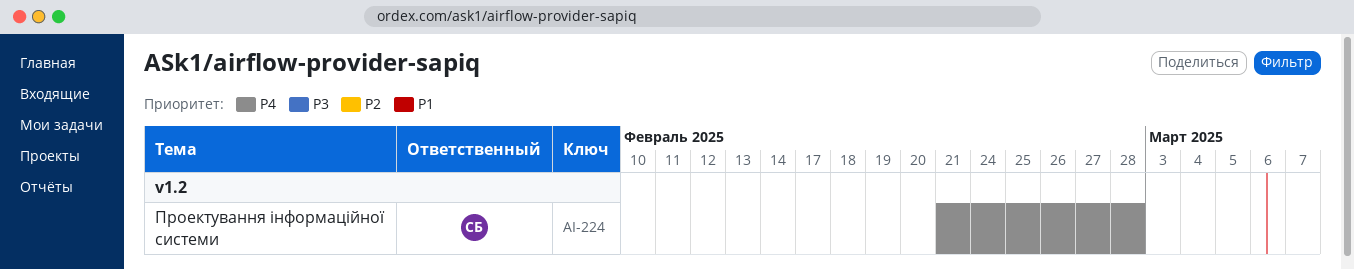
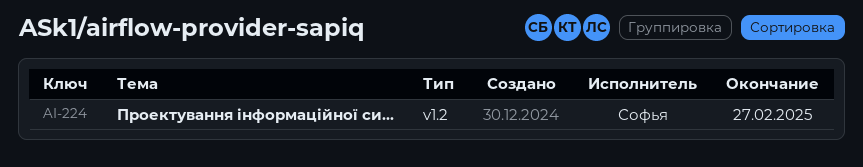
AI-224, due: Feb 28 -> Feb 27

